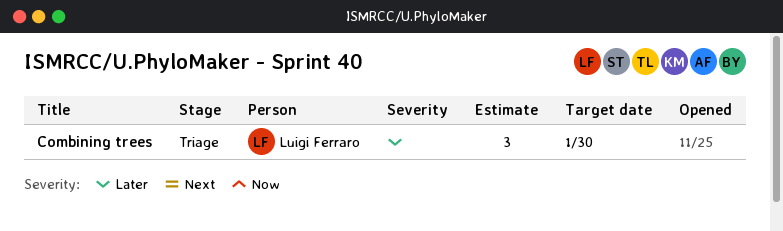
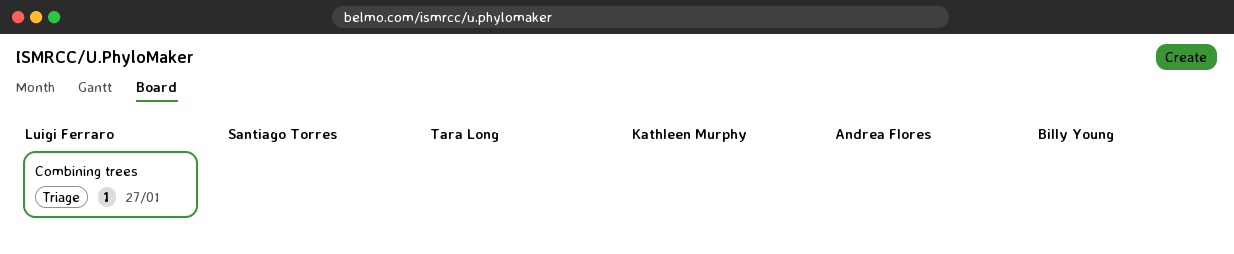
Combining trees, estimate: 3 -> 1
Combining trees, due: Jan 30 -> Jan 27

